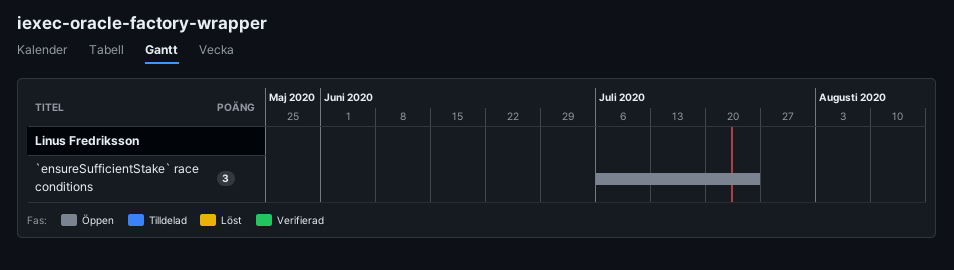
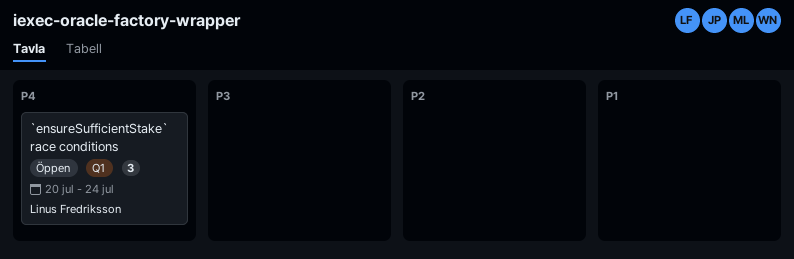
`ensureSufficientStake` race conditions, start: Jul 6 -> Jul 20

